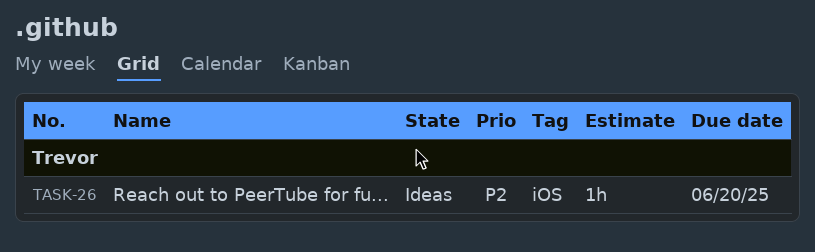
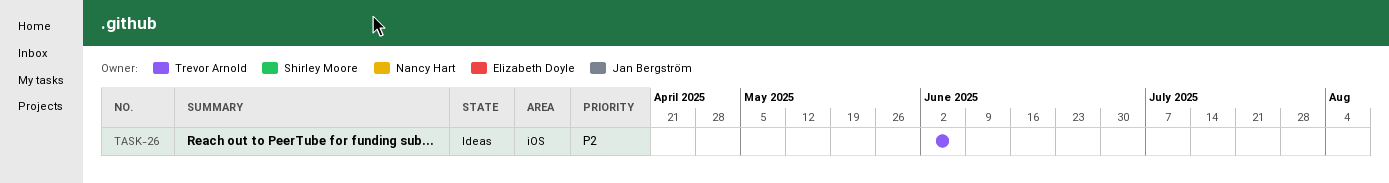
TASK-26, due: Jun 20 -> Jun 6

